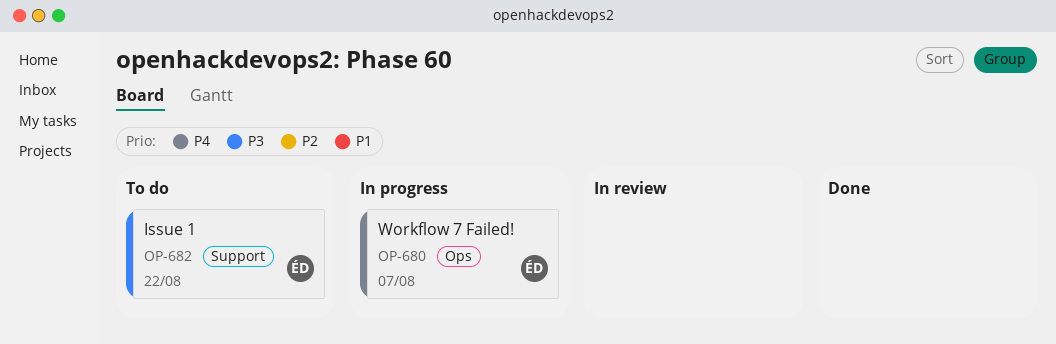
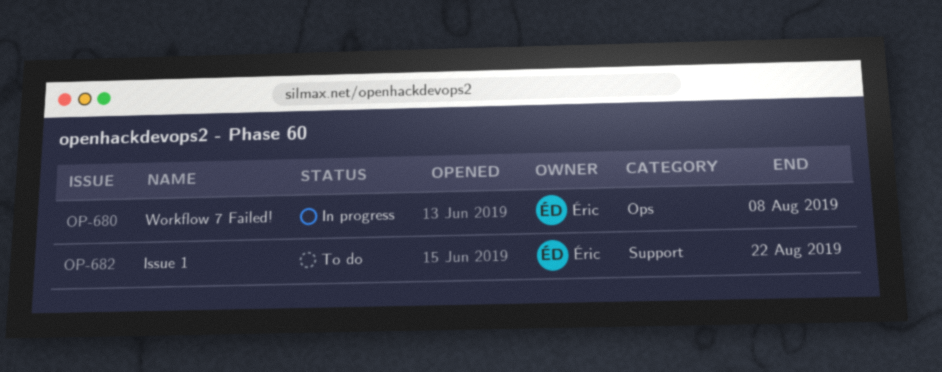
OP-680, due: Aug 7 -> Aug 8

